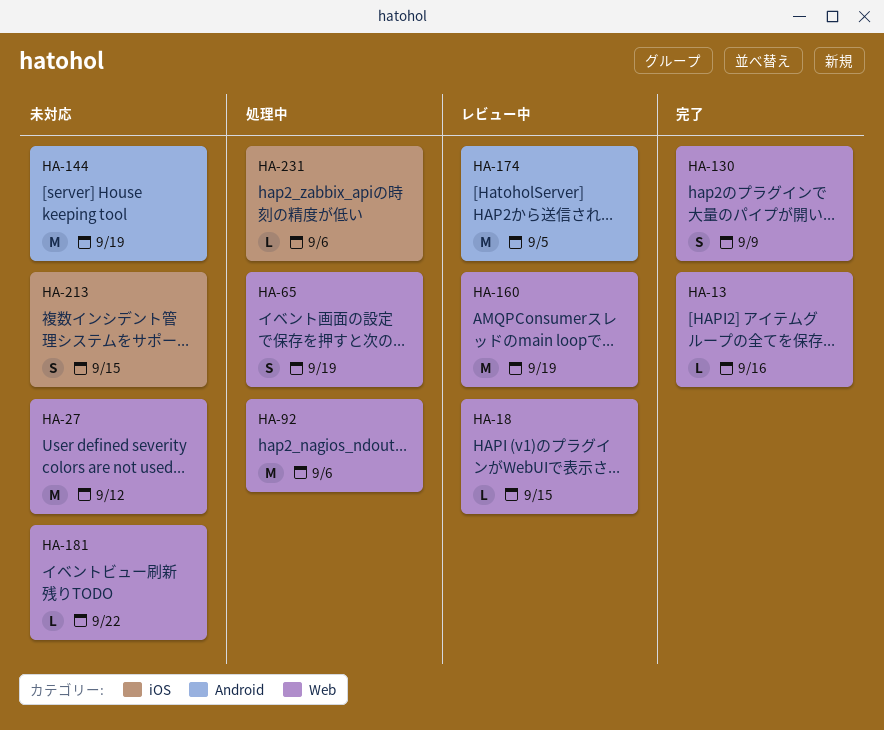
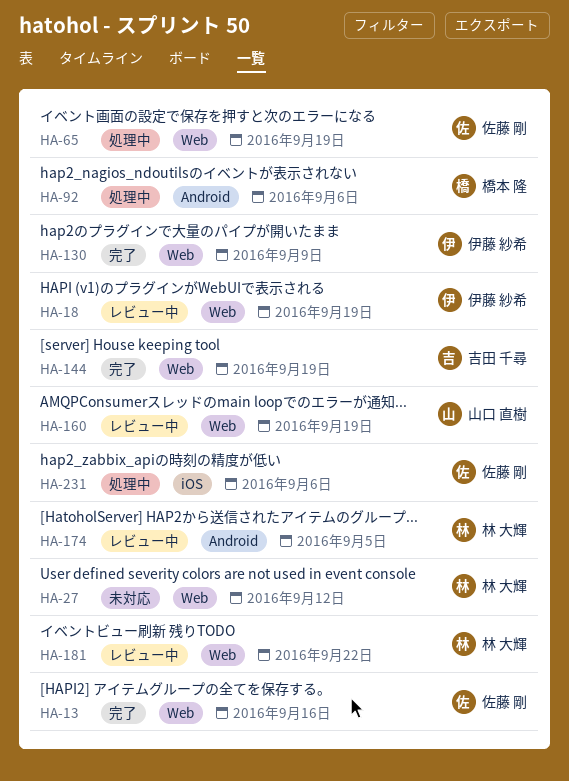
HA-18, due: Sep 15 -> Sep 19
HA-92, label: Web -> Android
HA-144, status: 未対応 -> 完了
HA-144, label: Android -> Web
HA-181, status: 未対応 -> レビュー中
HA-213: present -> none

